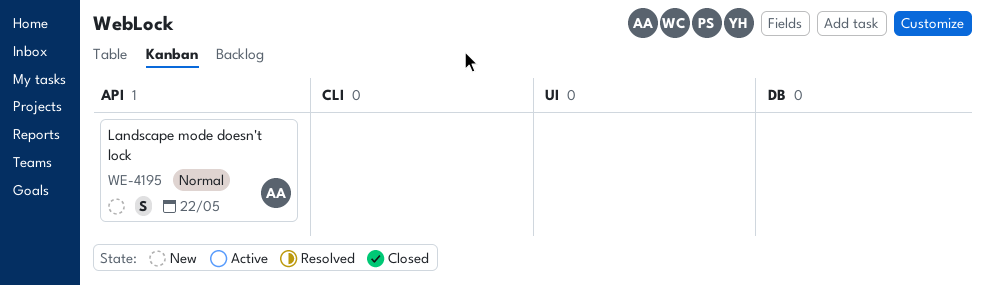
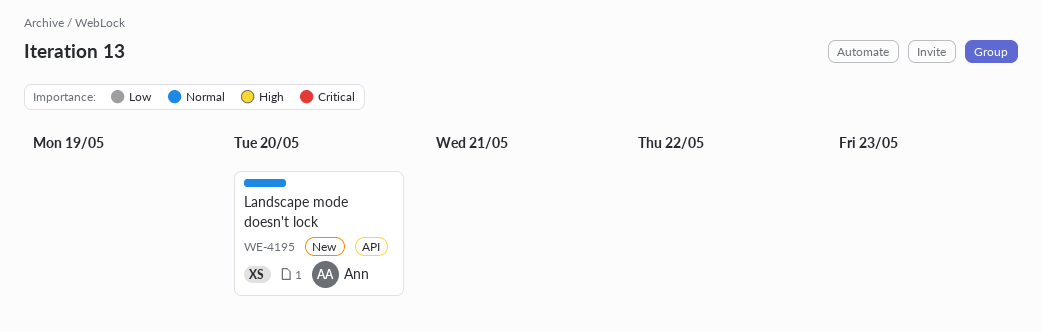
WE-4195, estimate: S -> XS
WE-4195, due: May 22 -> May 20

